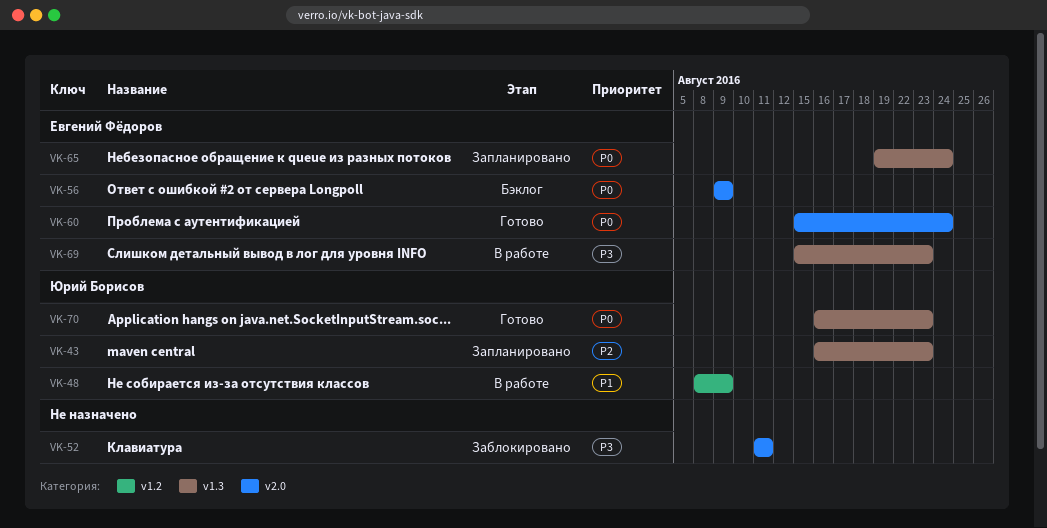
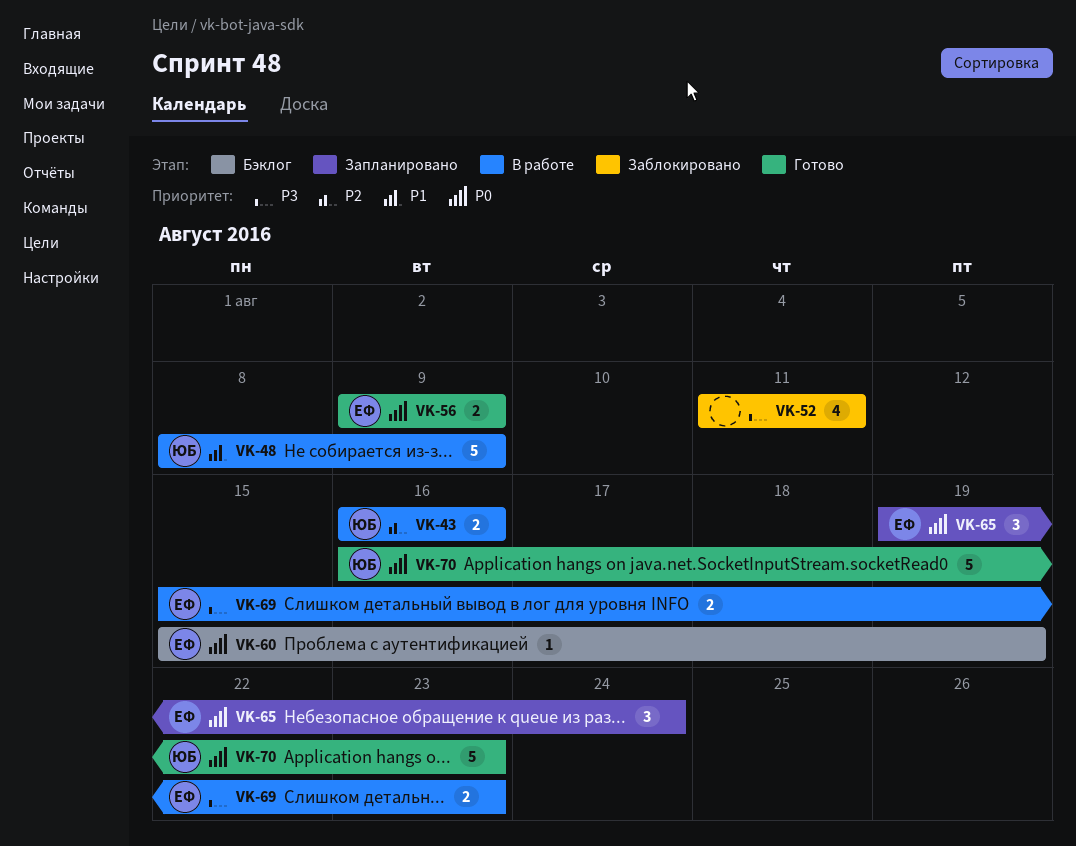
VK-43, status: Запланировано -> В работе
VK-43, due: Aug 23 -> Aug 16
VK-56, status: Бэклог -> Готово
VK-60, status: Готово -> Бэклог
VK-60, due: Aug 24 -> Aug 19

